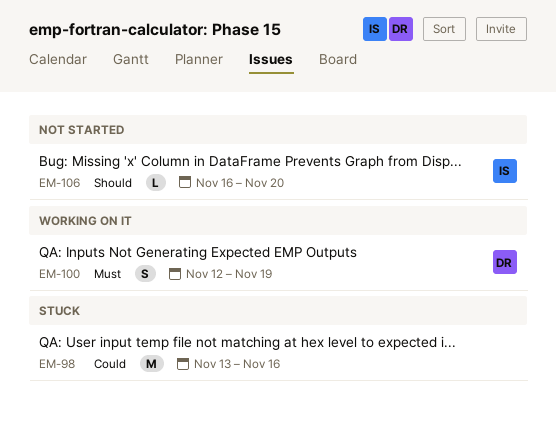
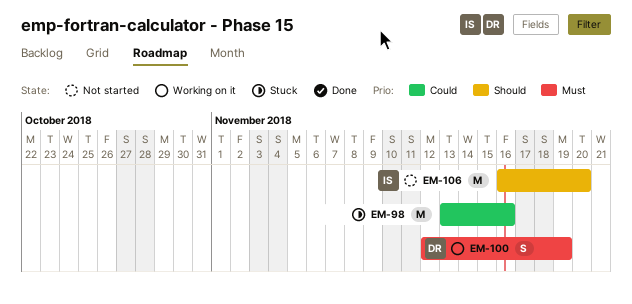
EM-106, estimate: L -> M

